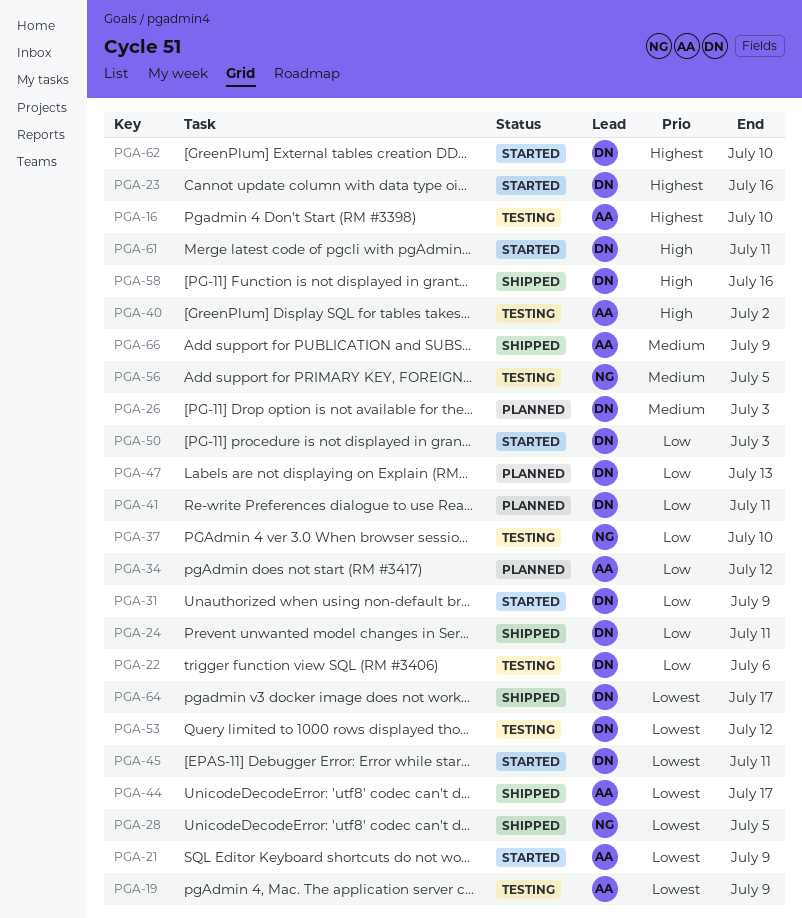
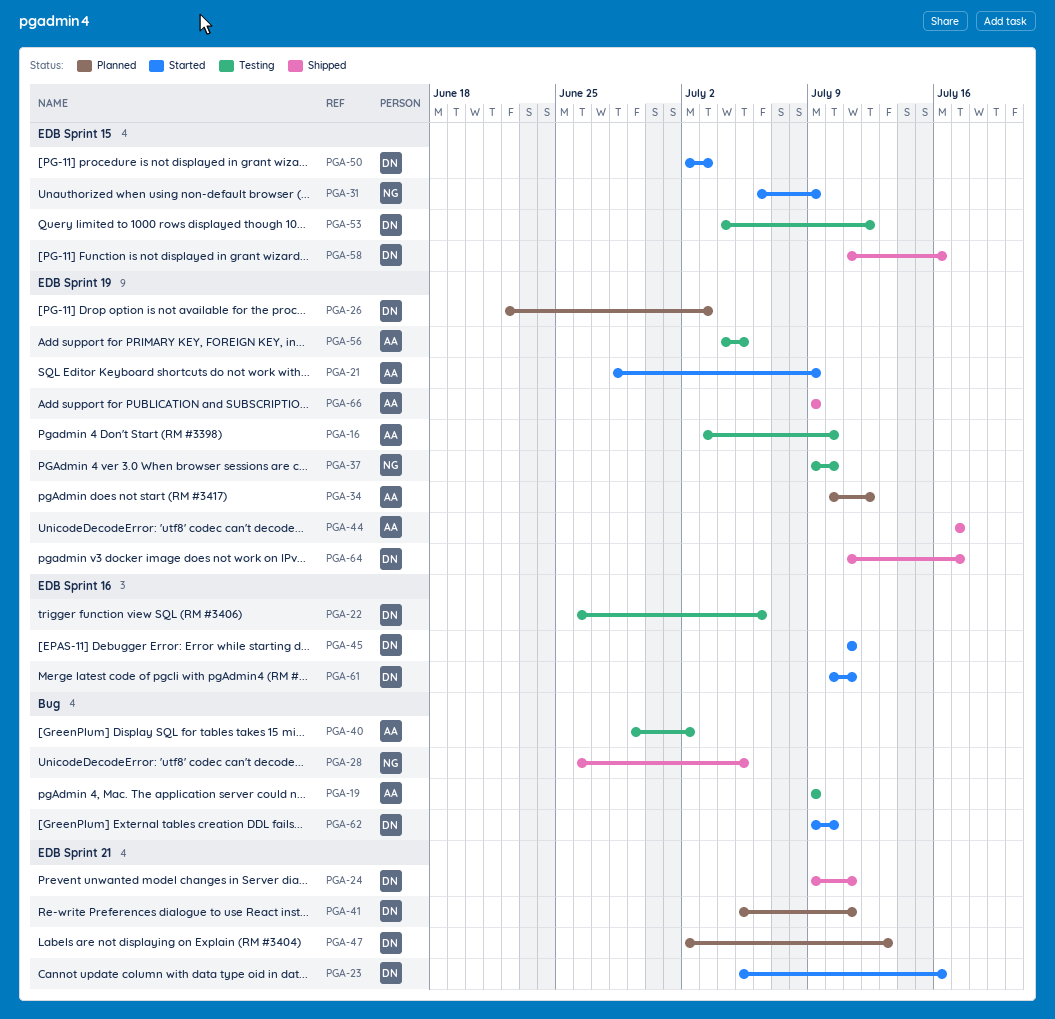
PGA-31, owner: DN -> NG
PGA-56, owner: NG -> AA

